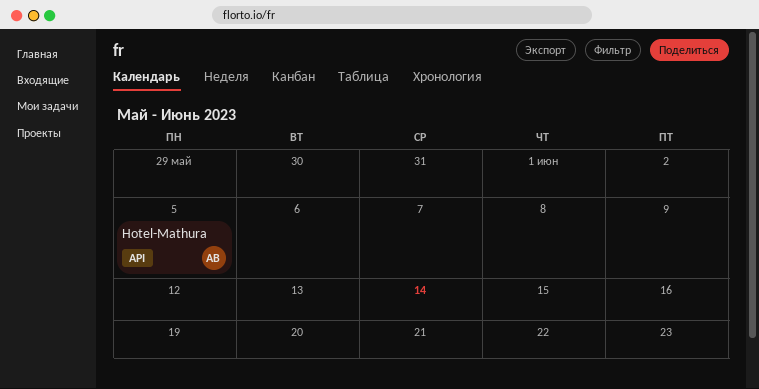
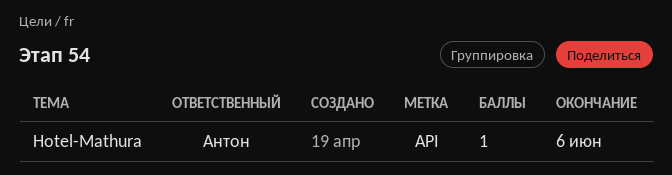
Hotel-Mathura, due: Jun 5 -> Jun 6

